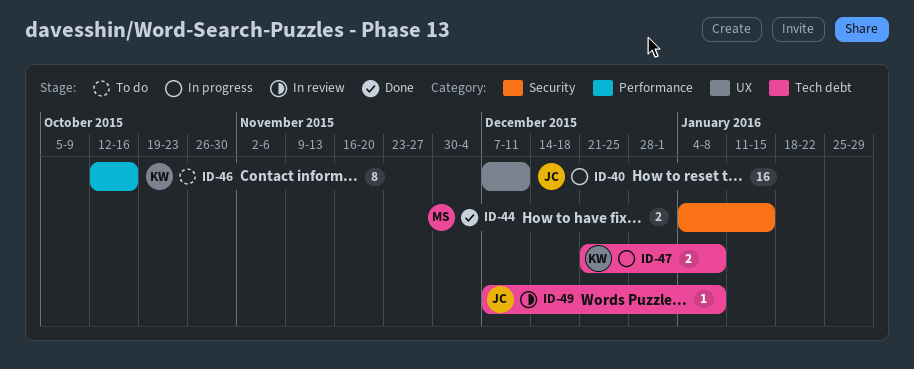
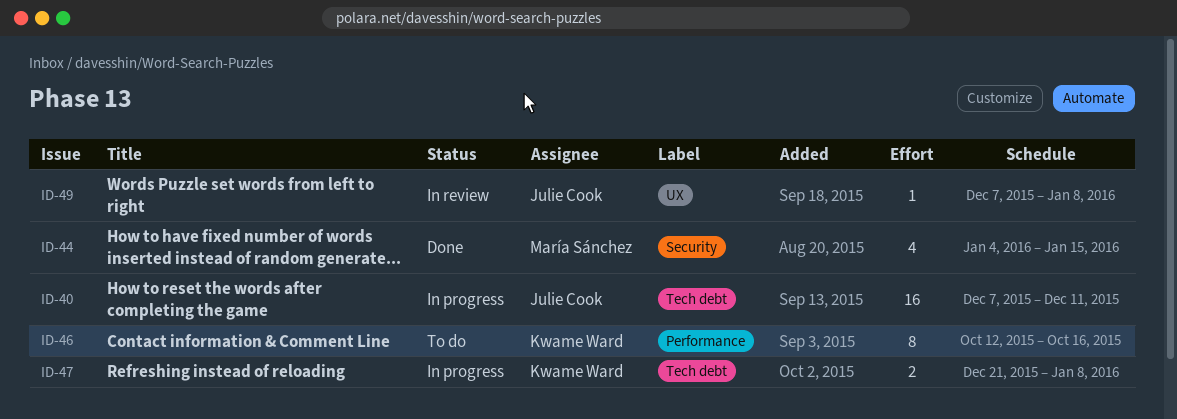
ID-40, label: UX -> Tech debt
ID-44, estimate: 2 -> 4
ID-49, label: Tech debt -> UX

